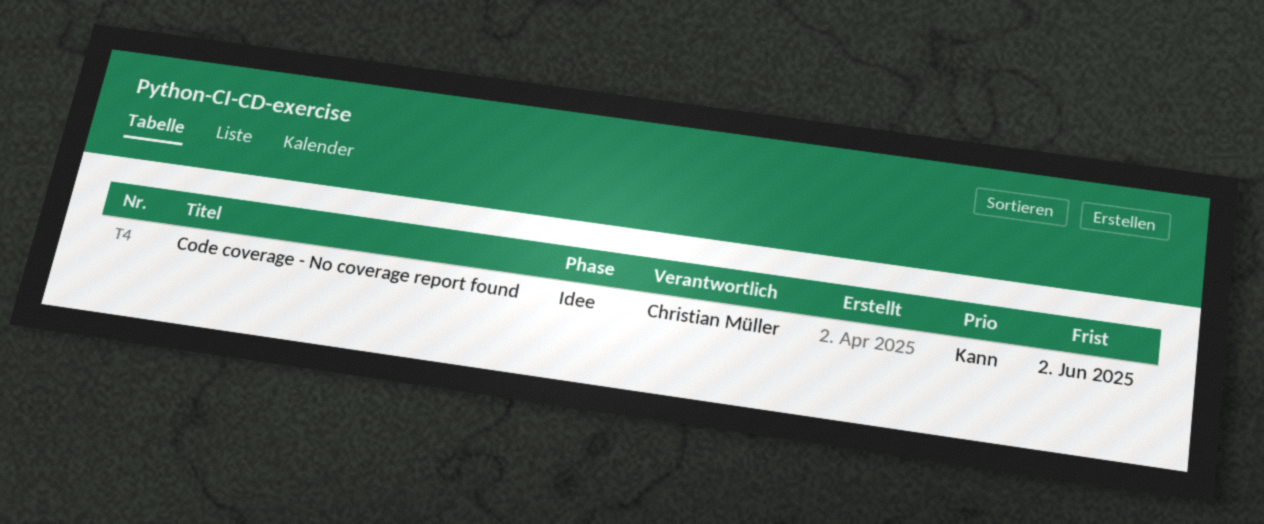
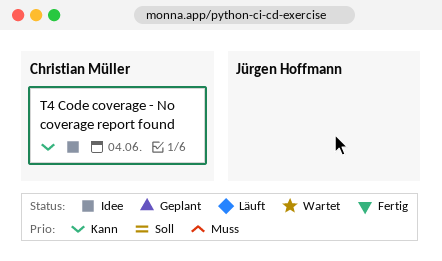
T4, due: Jun 2 -> Jun 4

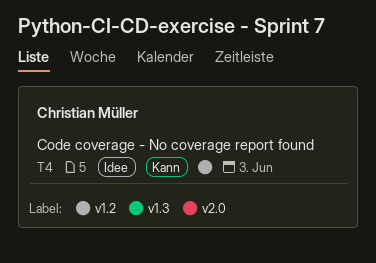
T4, due: Jun 4 -> Jun 3

